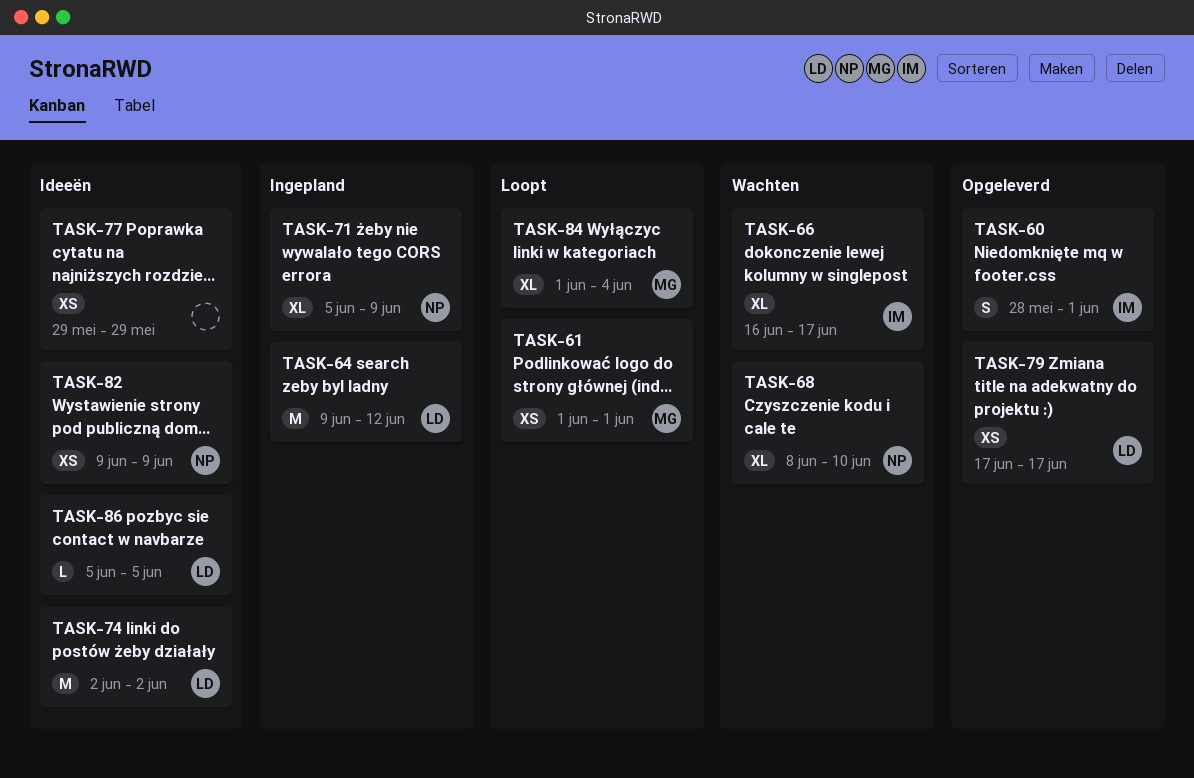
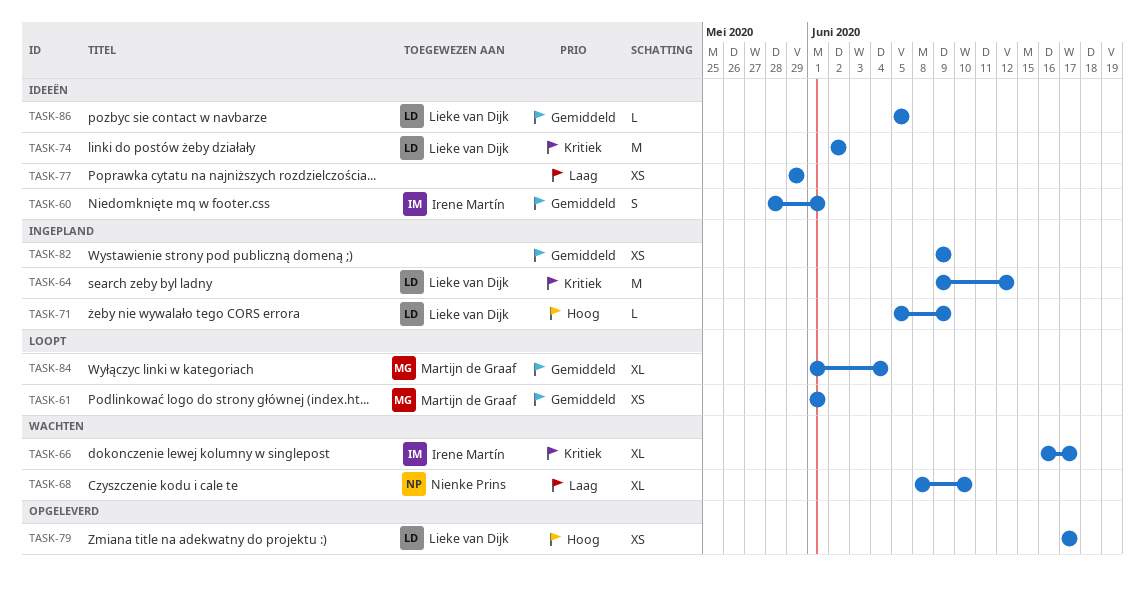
TASK-60, status: Opgeleverd -> Ideeën
TASK-71, owner: Nienke Prins -> Lieke van Dijk
TASK-71, estimate: XL -> L
TASK-82, status: Ideeën -> Ingepland
TASK-82, owner: Nienke Prins -> none

